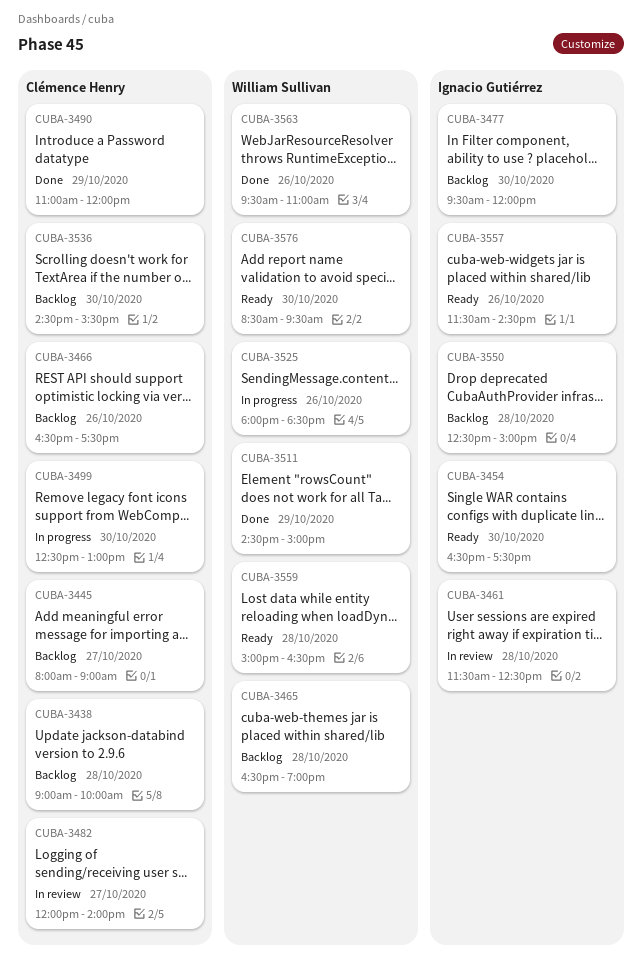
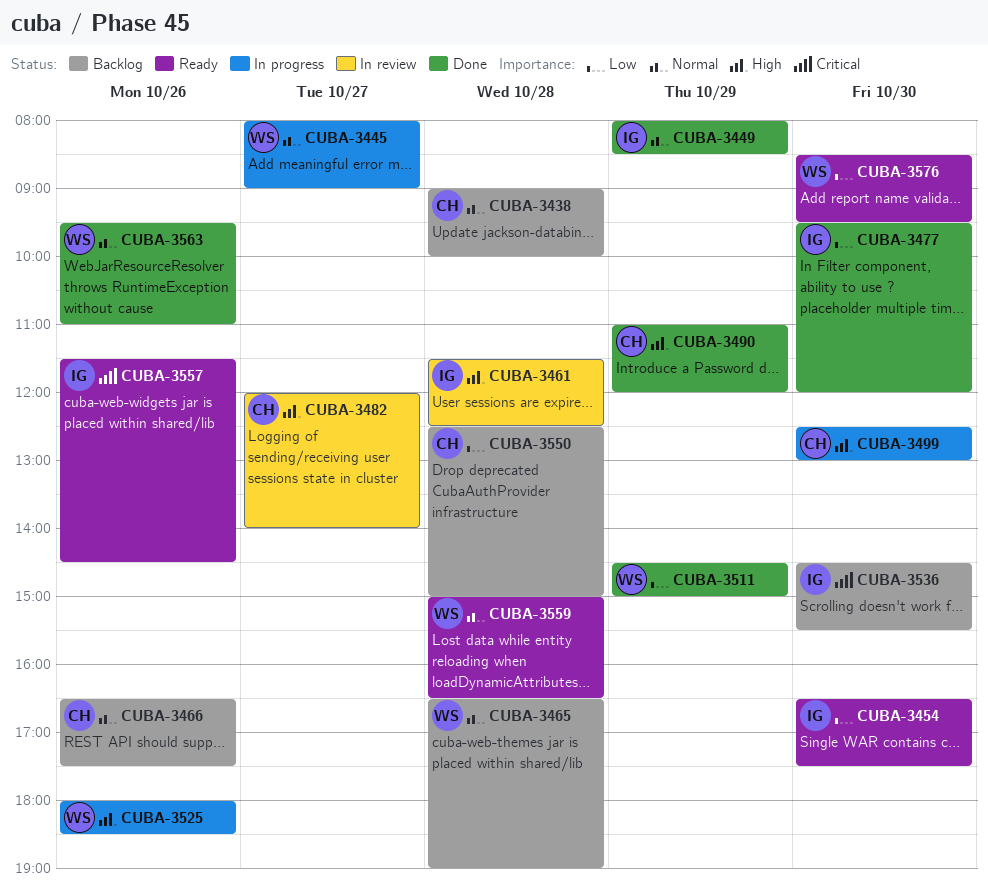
CUBA-3445, status: Backlog -> In progress
CUBA-3445, owner: Clémence Henry -> William Sullivan
CUBA-3449: none -> present
CUBA-3477, status: Backlog -> Done
CUBA-3536, owner: Clémence Henry -> Ignacio Gutiérrez
CUBA-3550, owner: Ignacio Gutiérrez -> Clémence Henry

